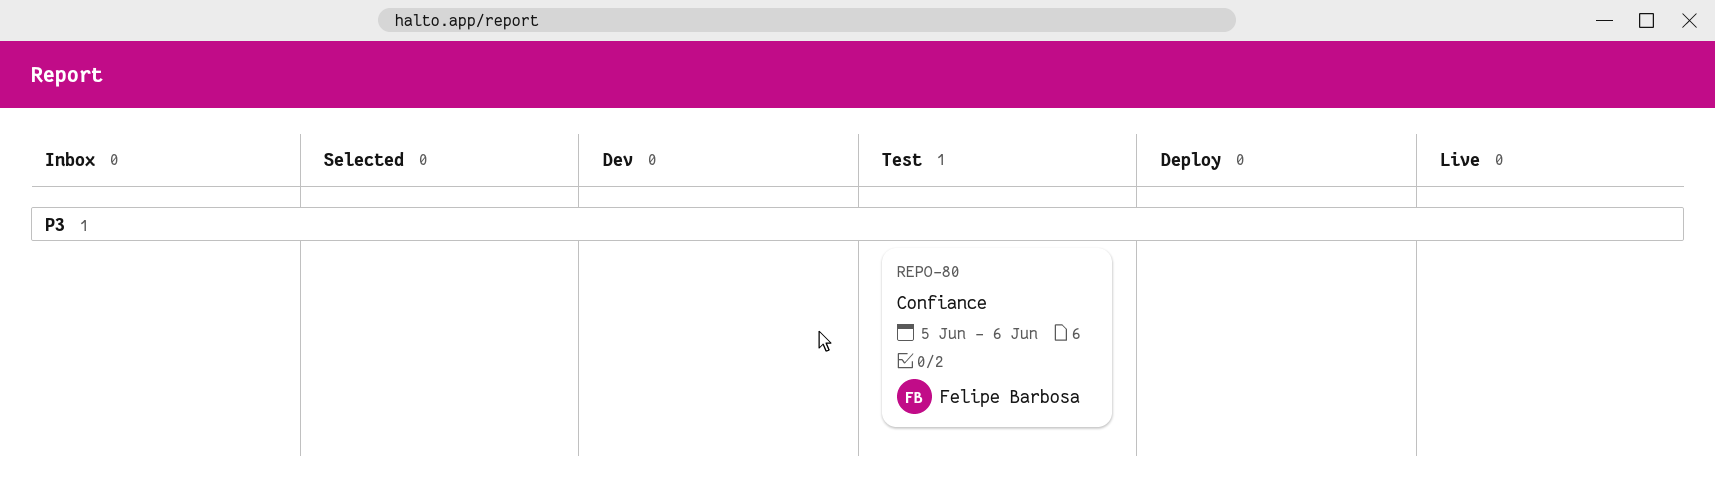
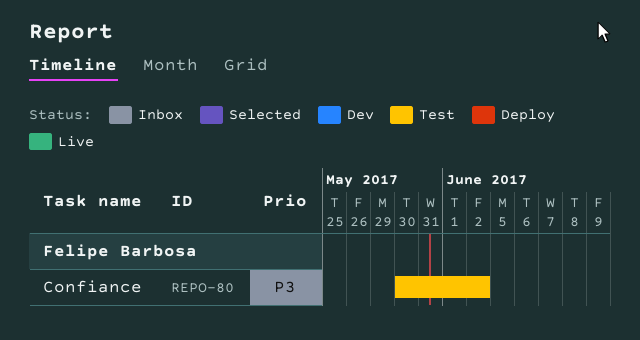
REPO-80, start: Jun 5 -> May 30
REPO-80, due: Jun 6 -> Jun 2

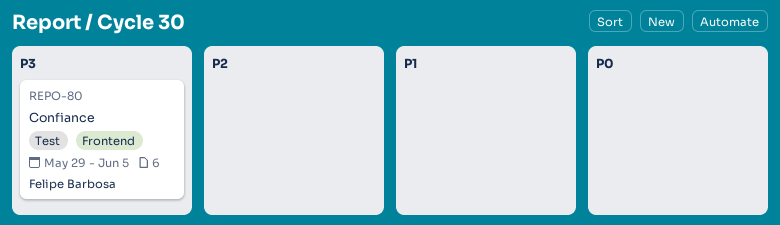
REPO-80, start: May 30 -> May 29
REPO-80, due: Jun 2 -> Jun 5

